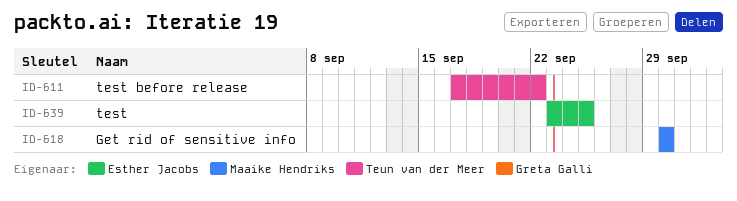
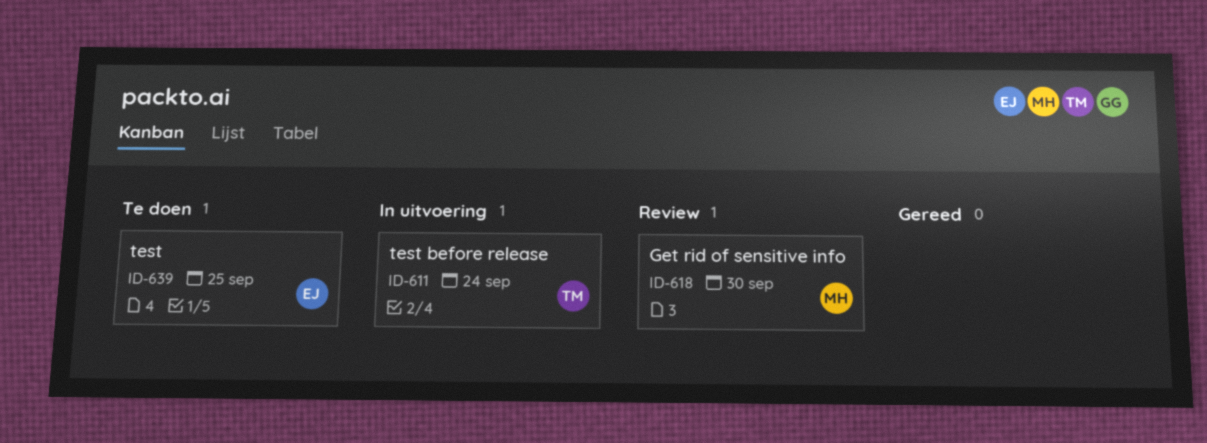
ID-611, due: Sep 22 -> Sep 24

